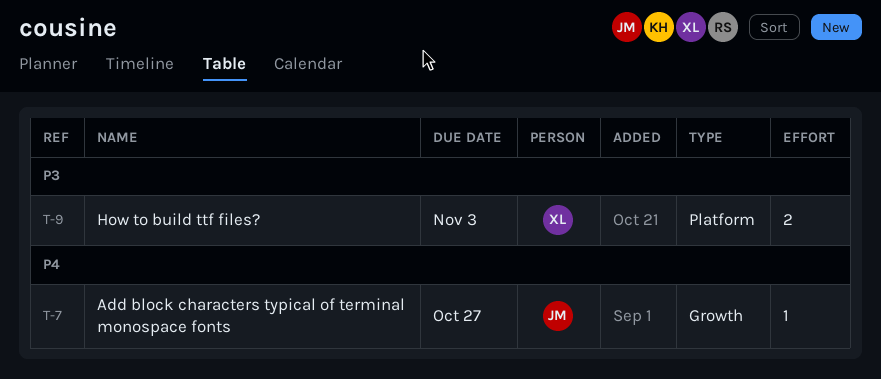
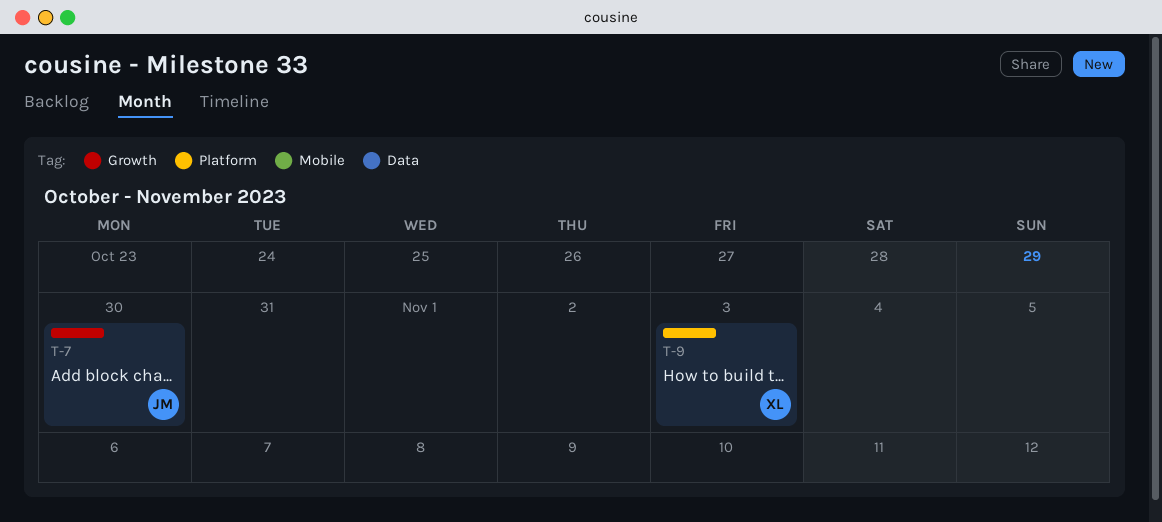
T-7, due: Oct 27 -> Oct 30

